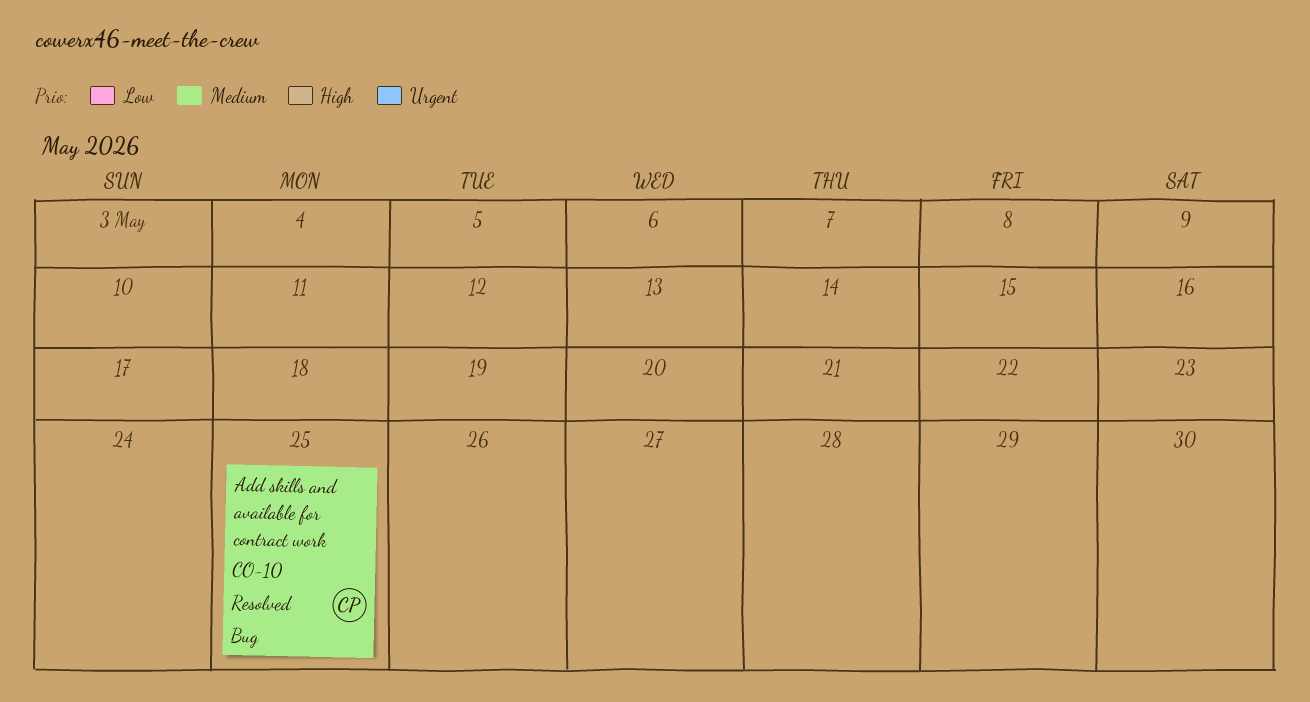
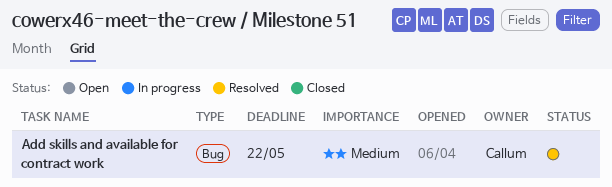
Add skills and available for contract work, due: May 25 -> May 22

